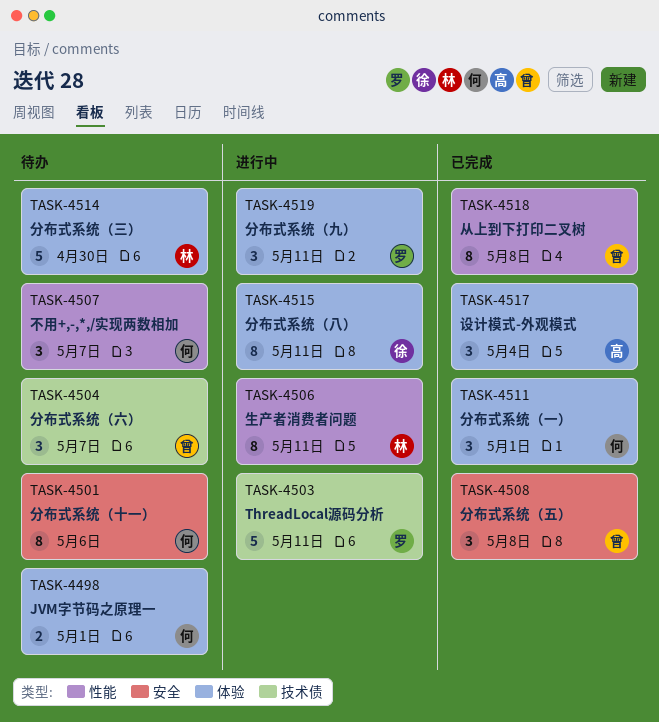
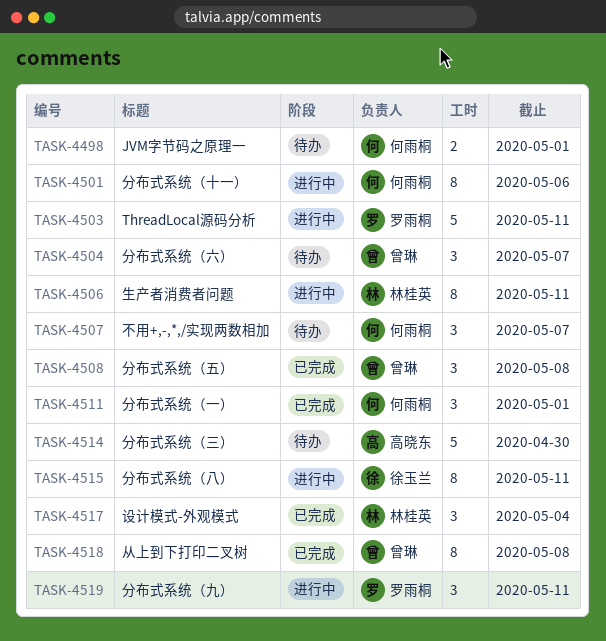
TASK-4501, status: 待办 -> 进行中
TASK-4514, owner: 林桂英 -> 高晓东
TASK-4517, owner: 高晓东 -> 林桂英

